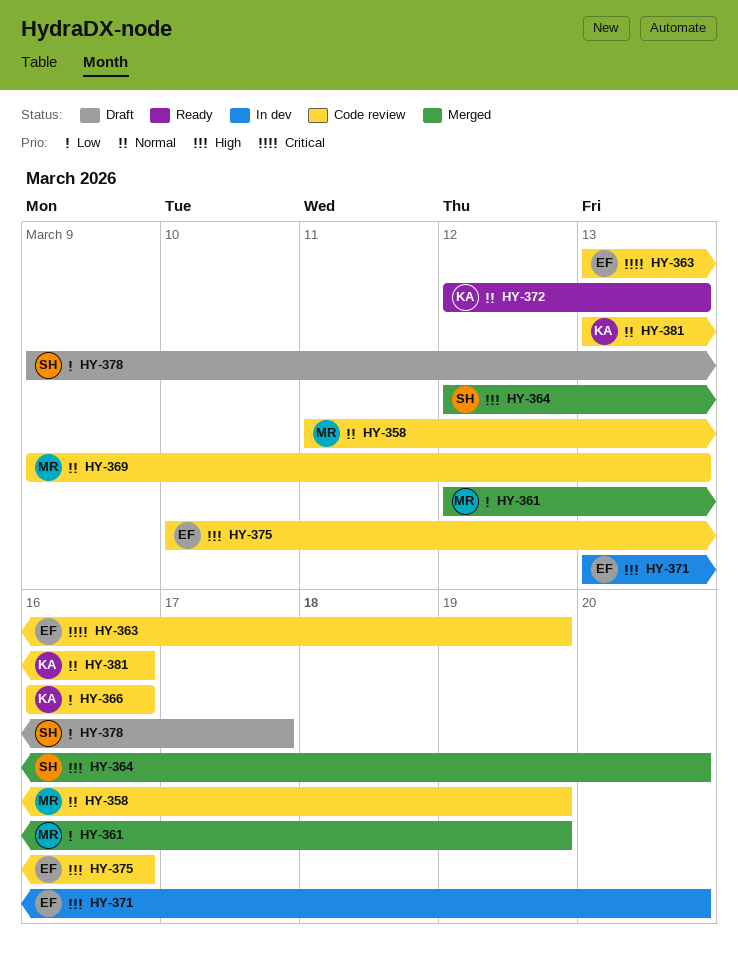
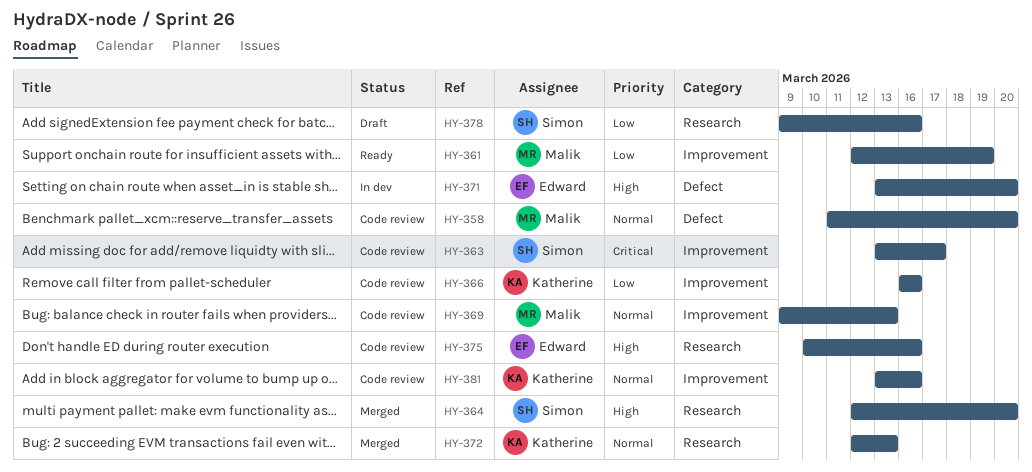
HY-358, due: Mar 19 -> Mar 20
HY-361, status: Merged -> Ready
HY-363, owner: Edward -> Simon
HY-363, due: Mar 19 -> Mar 17
HY-372, status: Ready -> Merged
HY-378, due: Mar 17 -> Mar 16

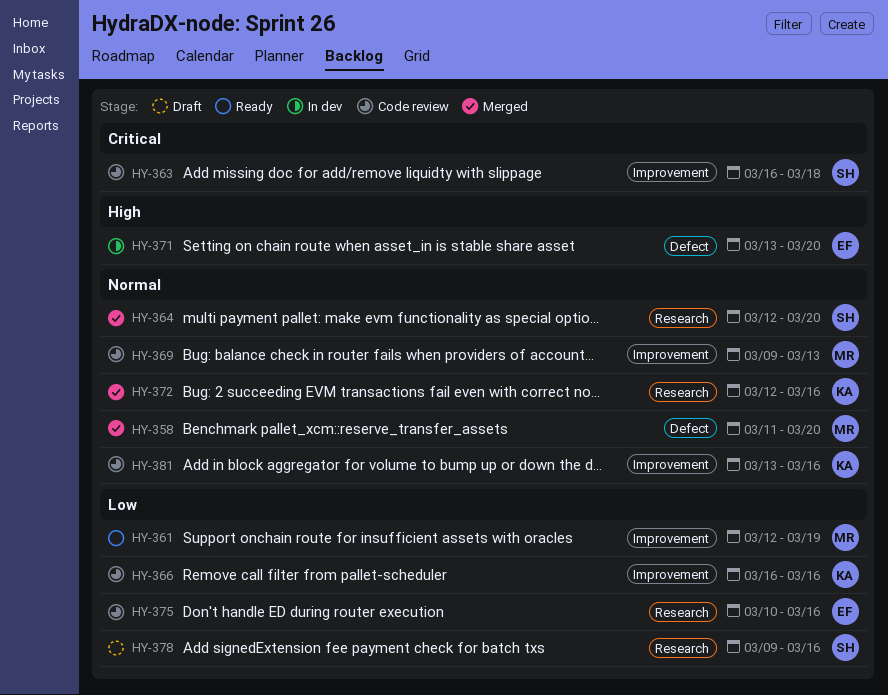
HY-358, status: Code review -> Merged
HY-363, start: Mar 13 -> Mar 16
HY-363, due: Mar 17 -> Mar 18
HY-364, priority: High -> Normal
HY-372, due: Mar 13 -> Mar 16
HY-375, priority: High -> Low

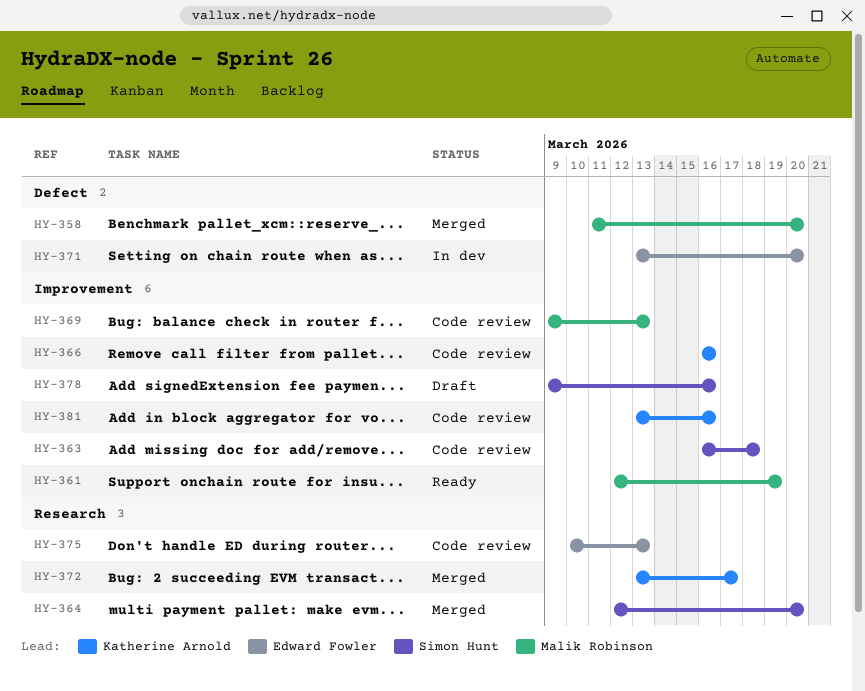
HY-372, start: Mar 12 -> Mar 13
HY-372, due: Mar 16 -> Mar 17
HY-375, due: Mar 16 -> Mar 13
HY-378, label: Research -> Improvement

